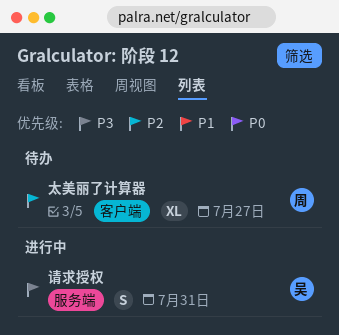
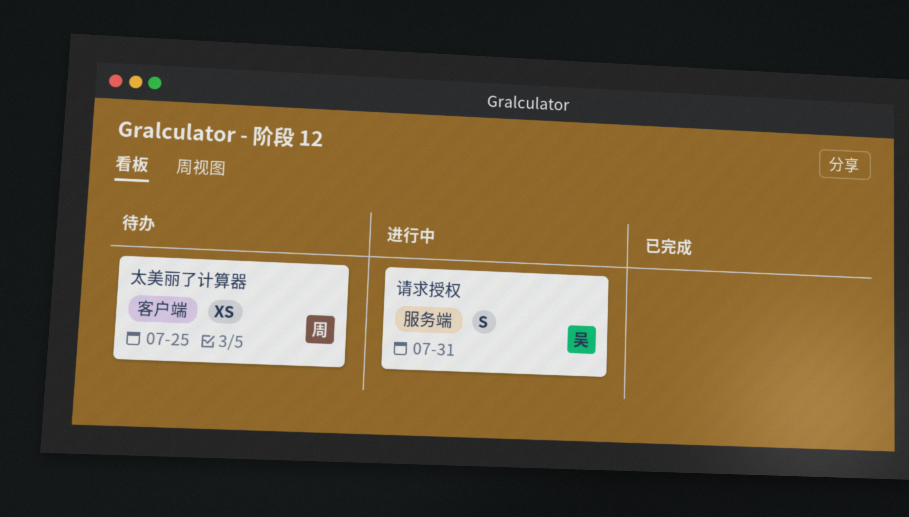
太美丽了计算器, estimate: XL -> XS
太美丽了计算器, due: Jul 27 -> Jul 25

